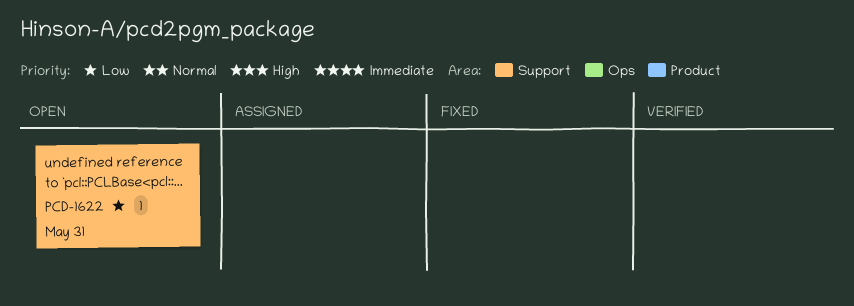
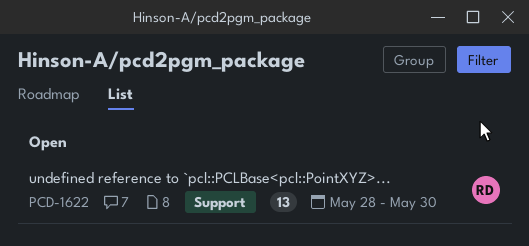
PCD-1622, estimate: 1 -> 13
PCD-1622, due: May 31 -> May 30

